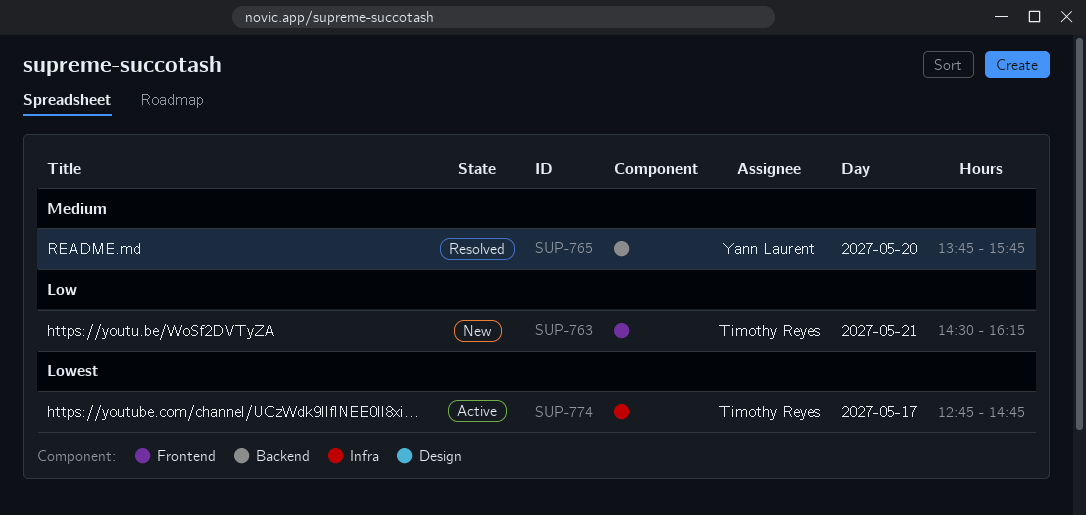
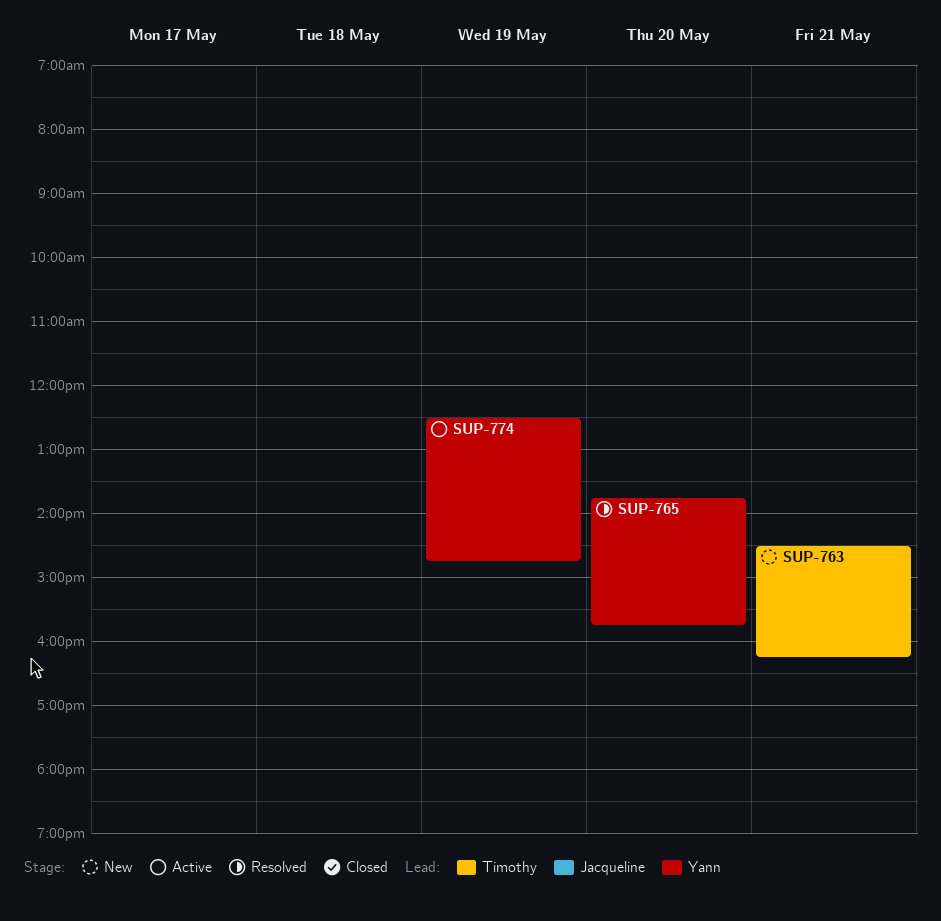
SUP-774, owner: Timothy Reyes -> Yann Laurent
SUP-774, day: May 17 -> May 19
SUP-774, begins: 12:45 -> 12:30

